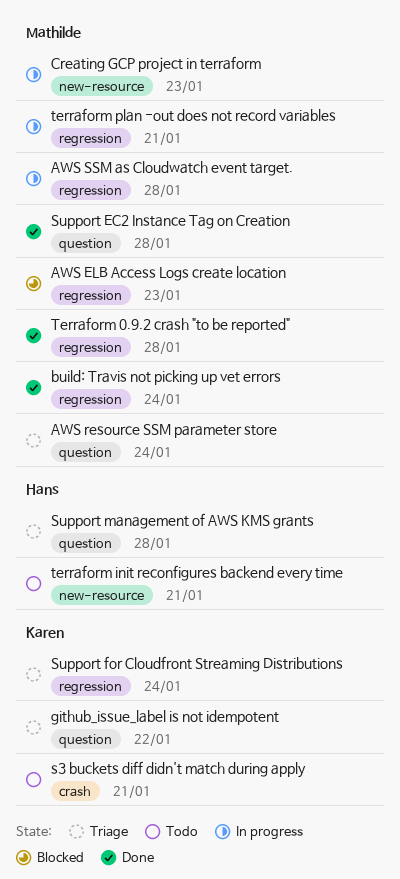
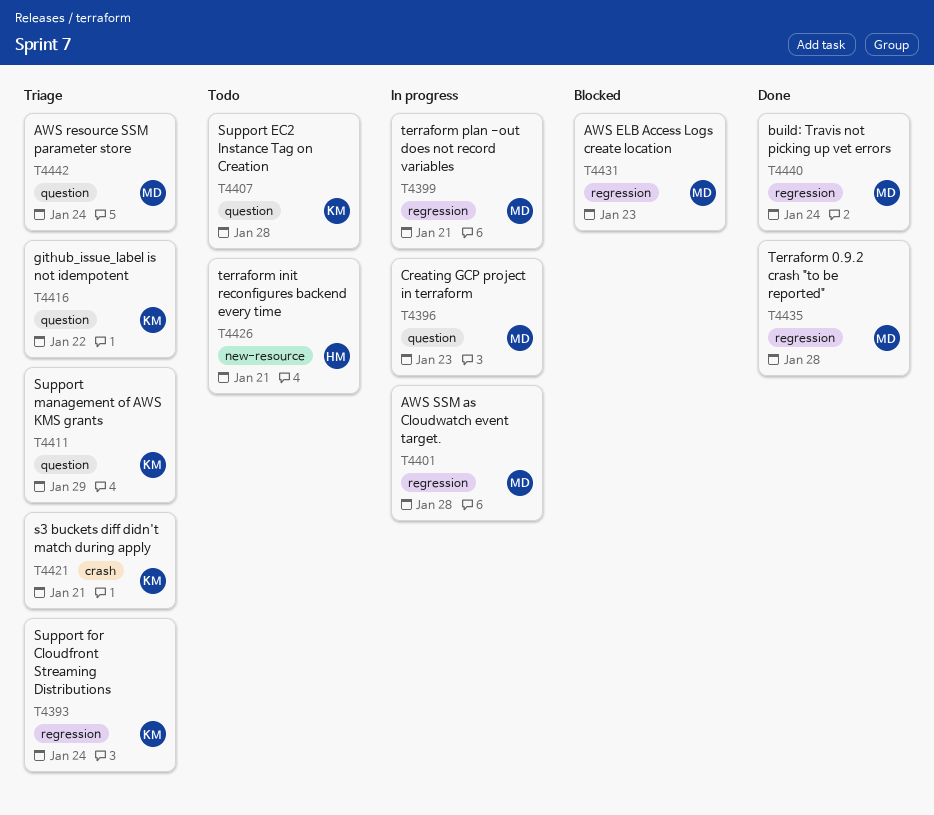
Creating GCP project in terraform, label: new-resource -> question
s3 buckets diff didn't match during apply, status: Todo -> Triage
Support EC2 Instance Tag on Creation, status: Done -> Todo
Support EC2 Instance Tag on Creation, owner: Mathilde -> Karen
Support management of AWS KMS grants, owner: Hans -> Karen
Support management of AWS KMS grants, due: Jan 28 -> Jan 29

